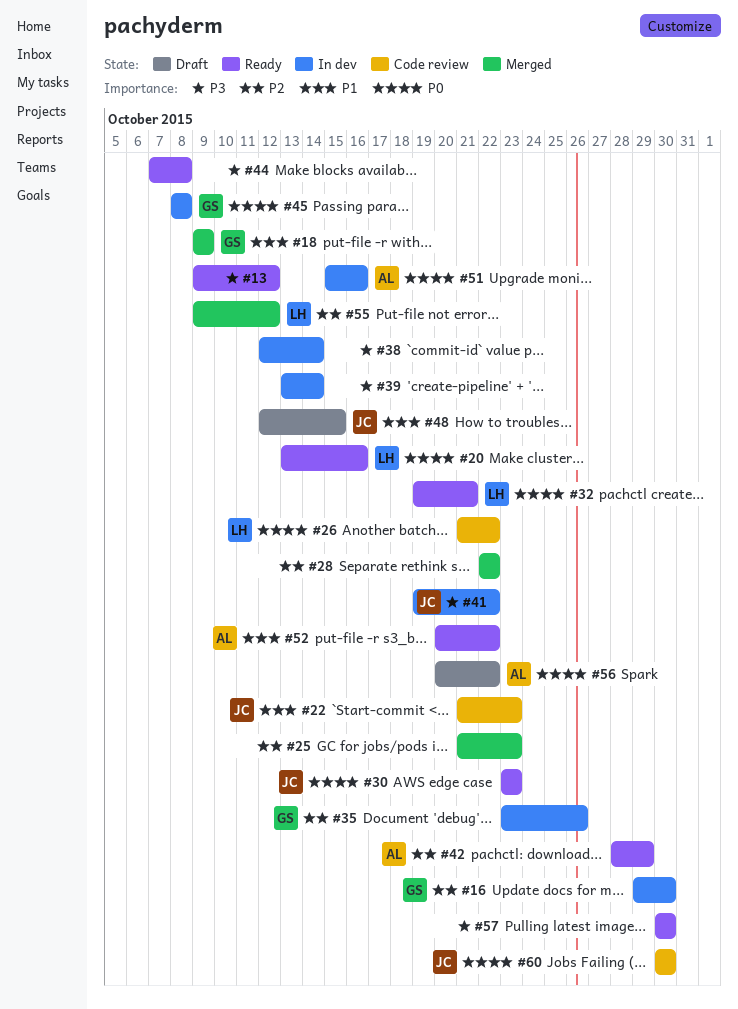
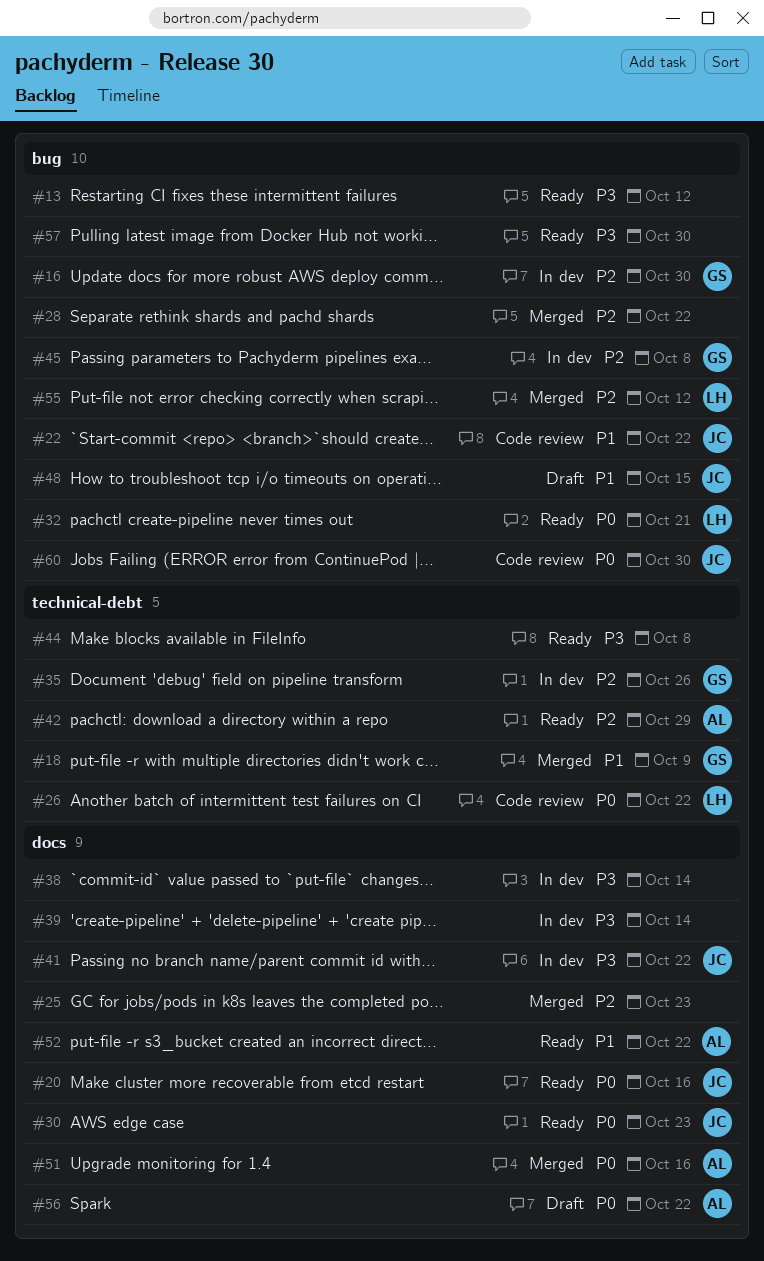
#20, owner: LH -> JC
#22, due: Oct 23 -> Oct 22
#45, priority: P0 -> P2
#51, status: In dev -> Merged

